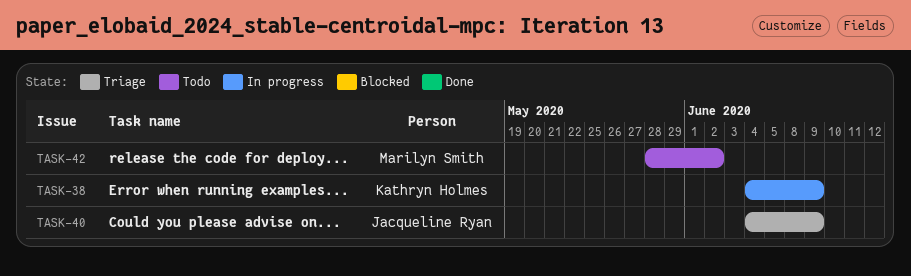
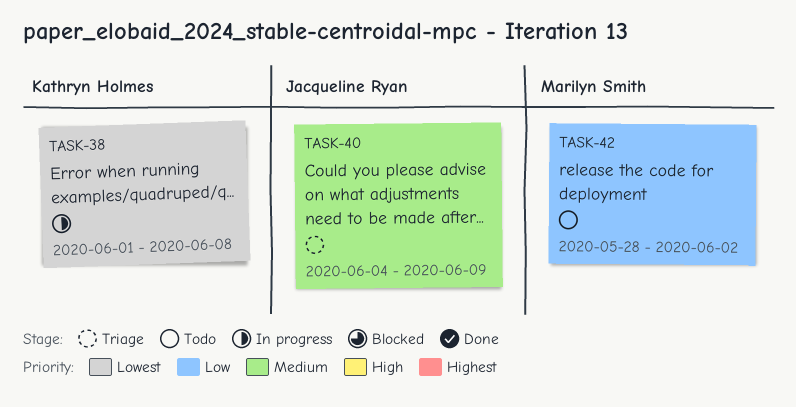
TASK-38, start: Jun 4 -> Jun 1
TASK-38, due: Jun 9 -> Jun 8

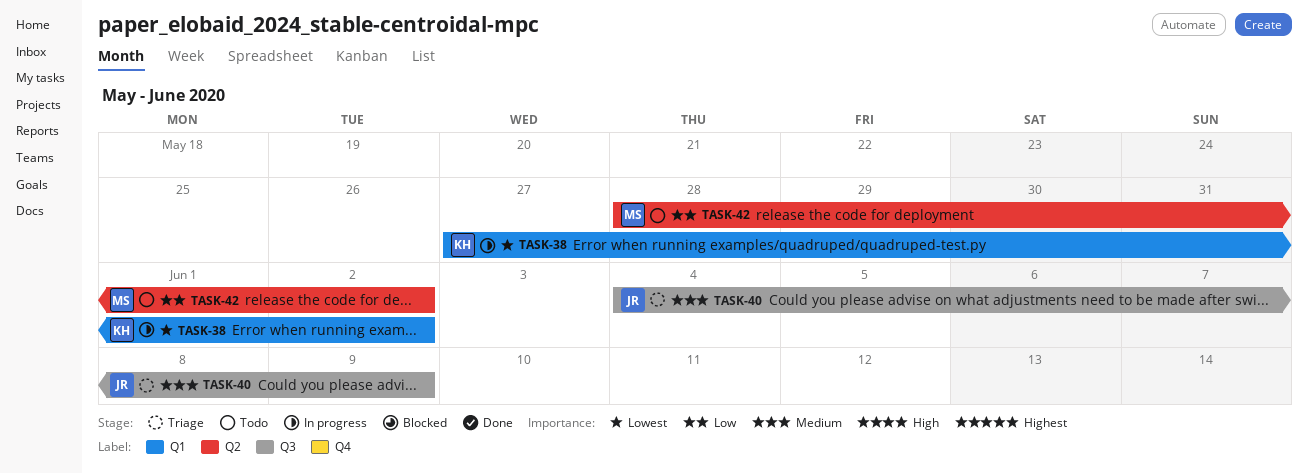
TASK-38, start: Jun 1 -> May 27
TASK-38, due: Jun 8 -> Jun 2

